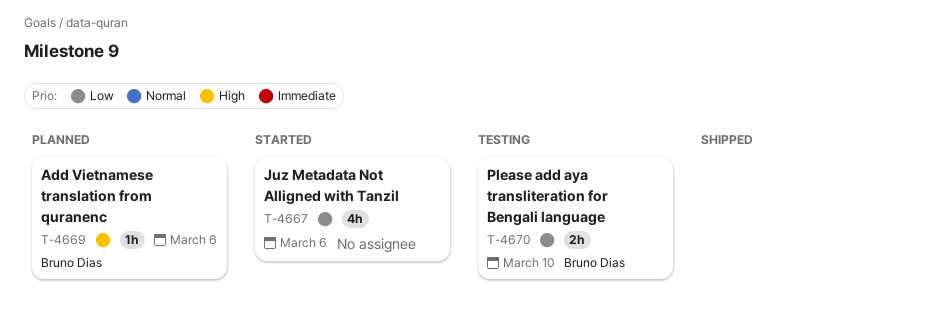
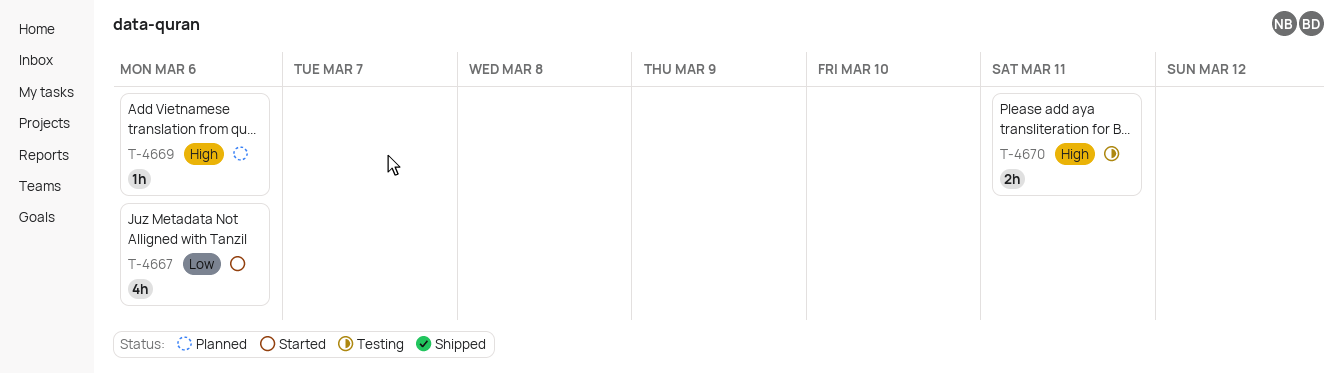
T-4670, priority: Low -> High
T-4670, due: Mar 10 -> Mar 11

